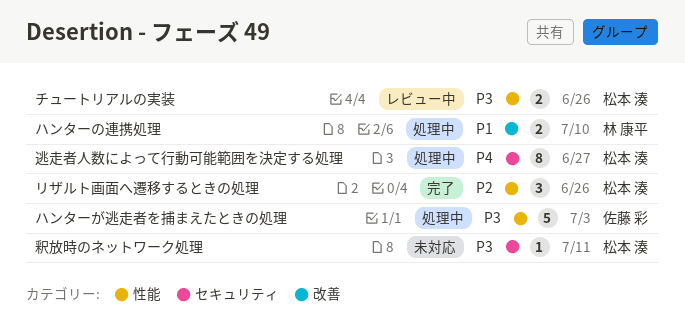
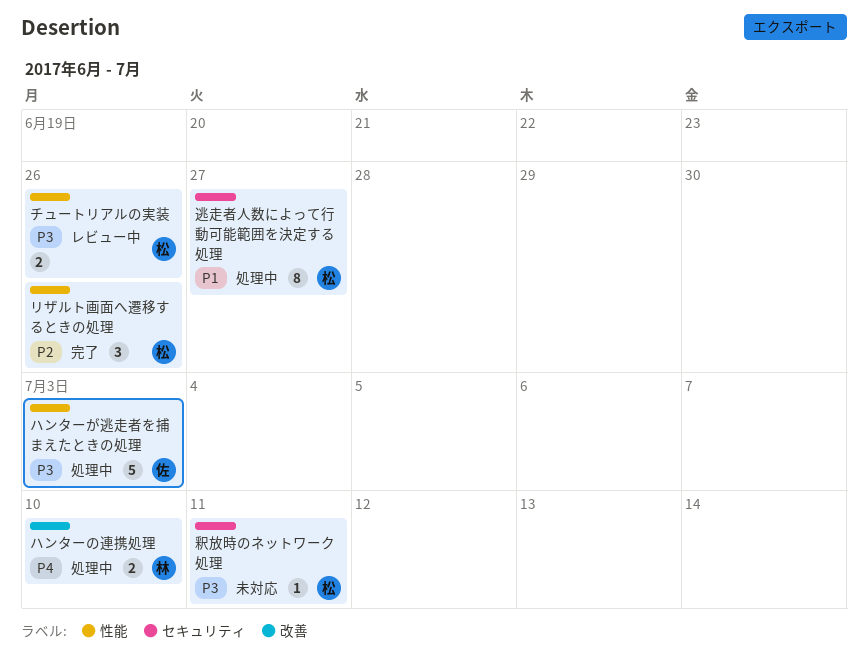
ハンターの連携処理, priority: P1 -> P4
逃走者人数によって行動可能範囲を決定する処理, priority: P4 -> P1

